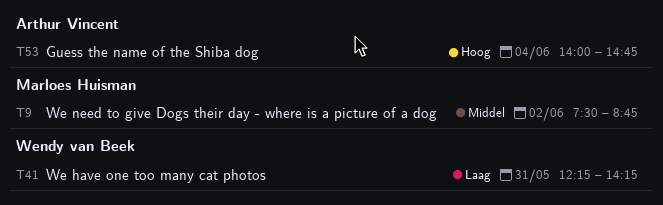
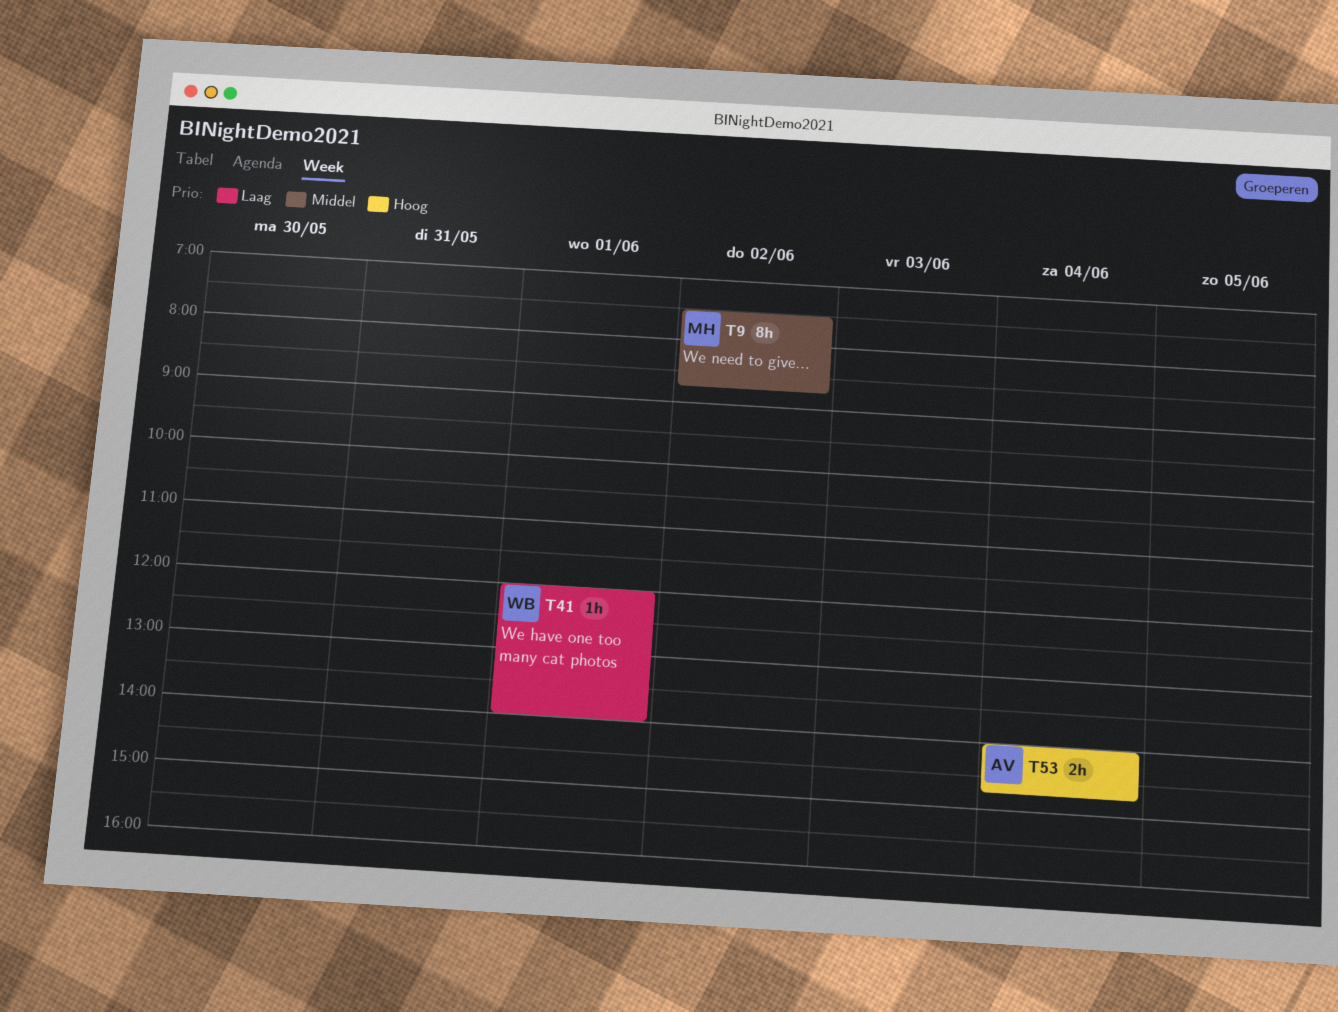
T41, day: May 31 -> Jun 1
T41, begins: 12:15 -> 12:00
T41, ends: 14:15 -> 14:00

